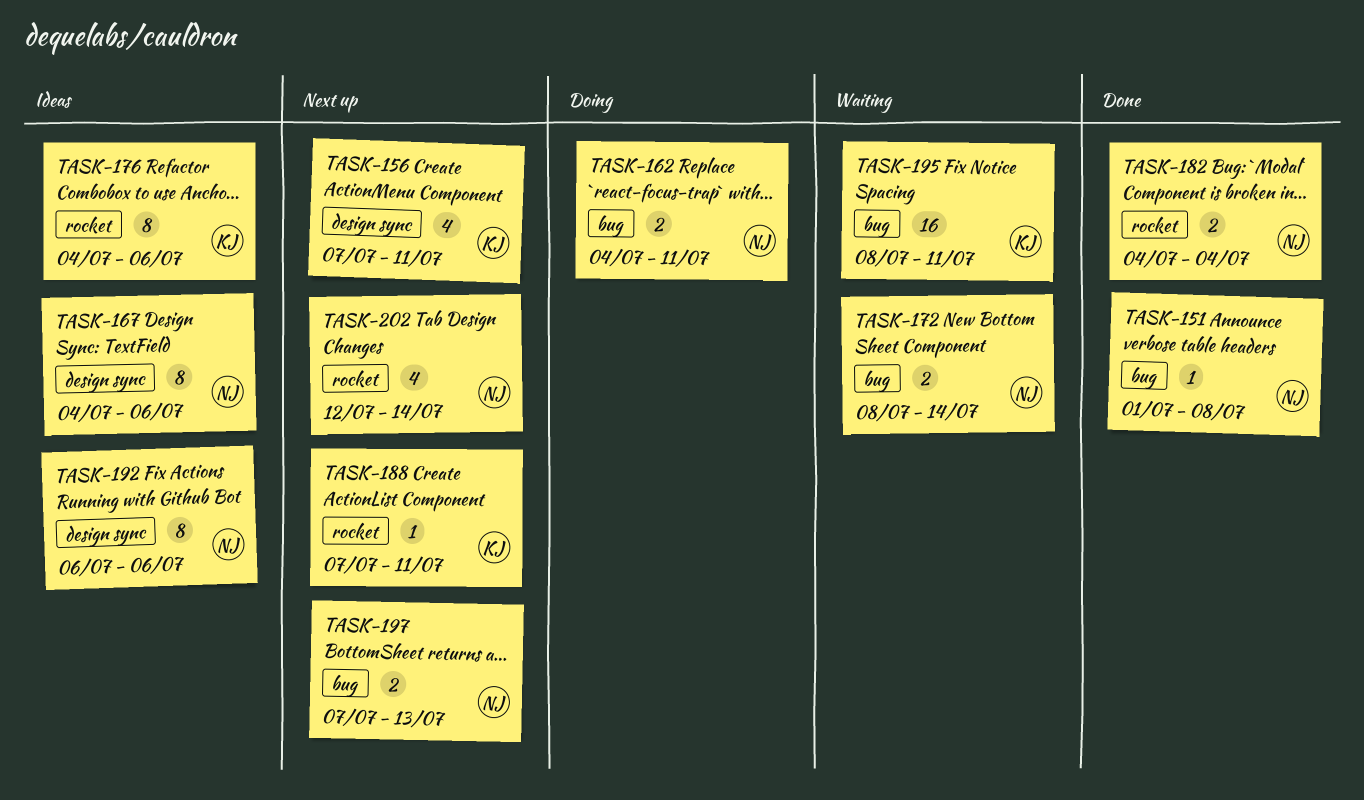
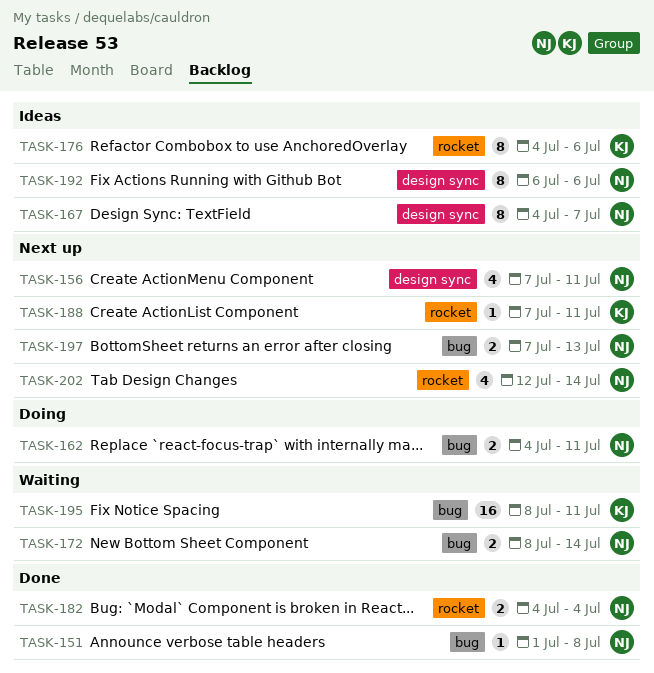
TASK-156, owner: KJ -> NJ
TASK-167, due: Jul 6 -> Jul 7

